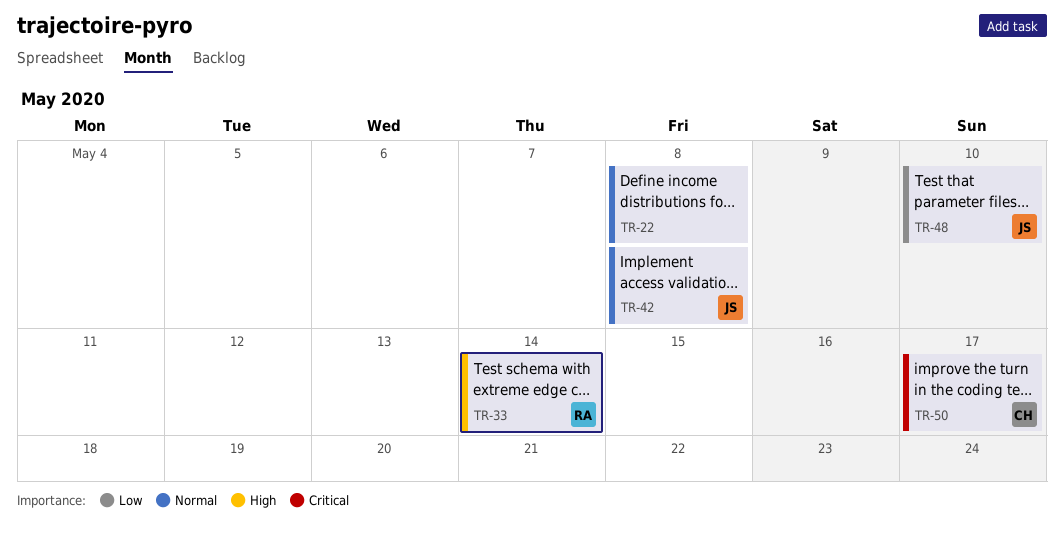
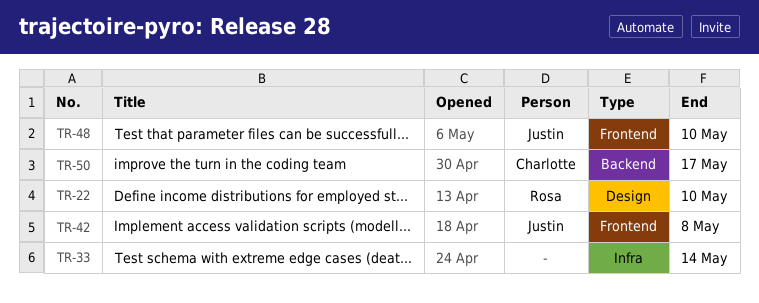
TR-22, owner: none -> Rosa
TR-22, due: May 8 -> May 10
TR-33, owner: Rosa -> none

